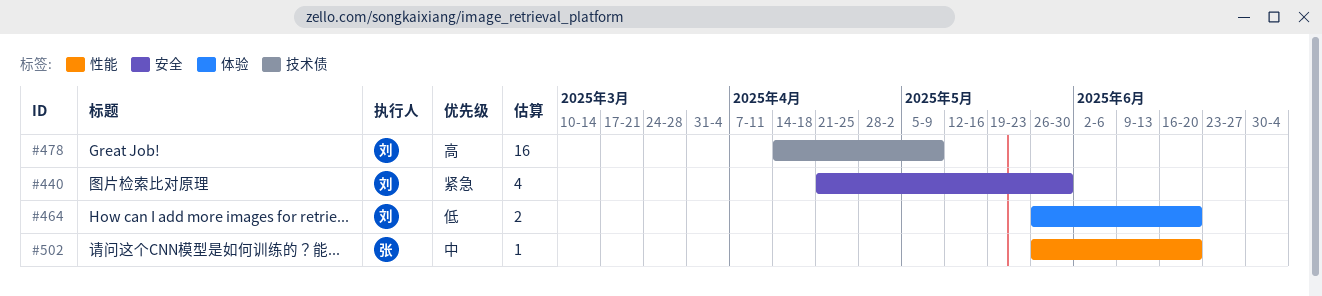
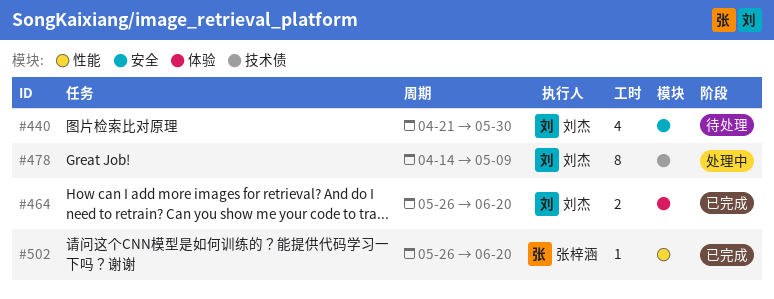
#478, estimate: 16 -> 8

